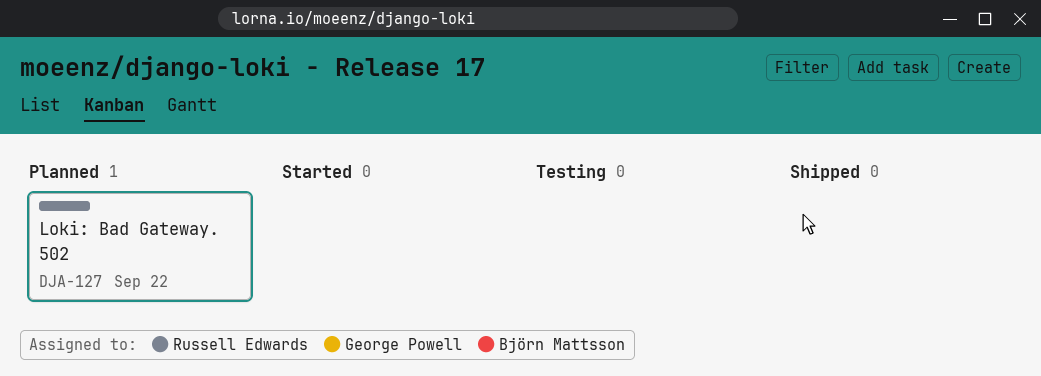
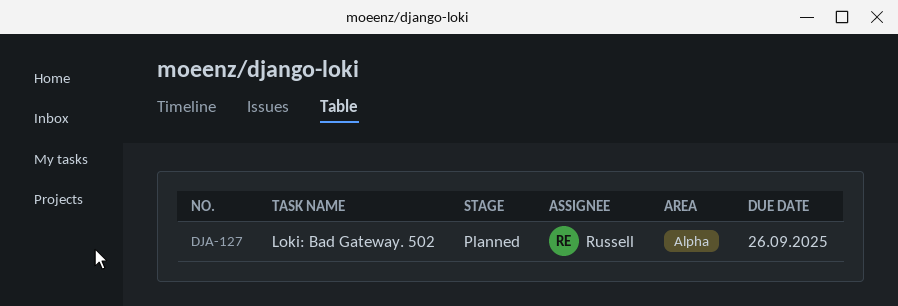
DJA-127, due: Sep 22 -> Sep 26

